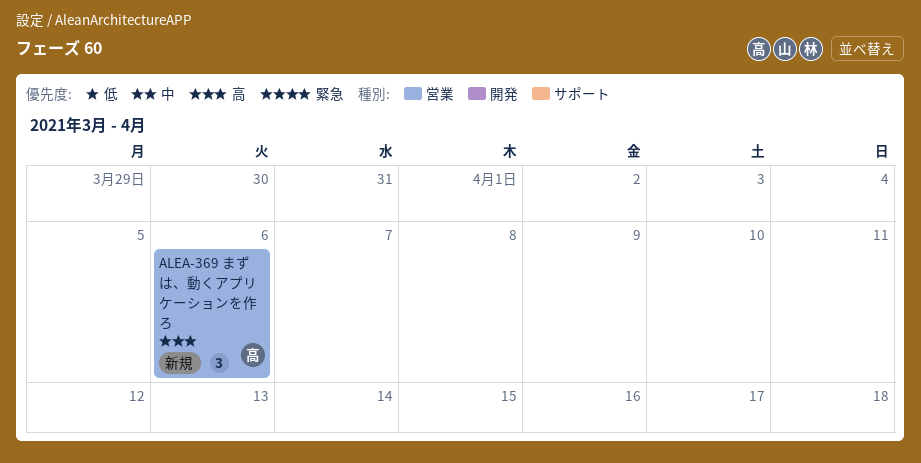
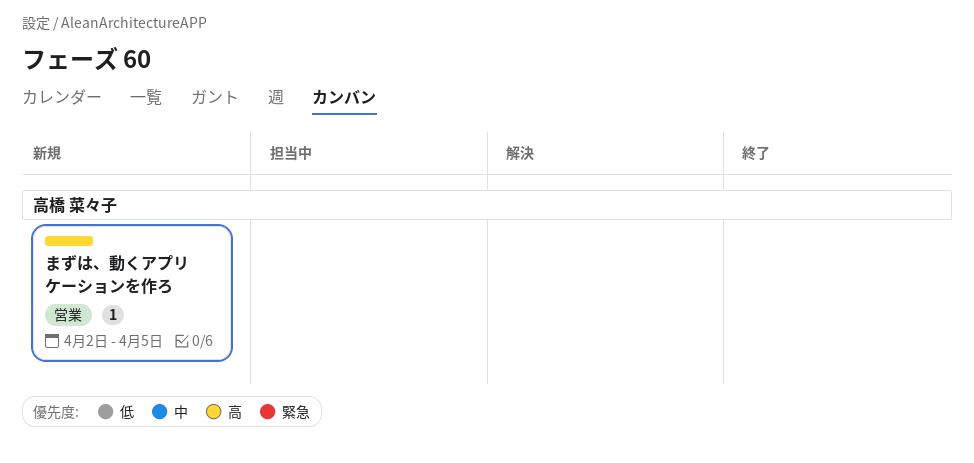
まずは、動くアプリケーションを作ろ, estimate: 3 -> 1
まずは、動くアプリケーションを作ろ, due: Apr 6 -> Apr 5

